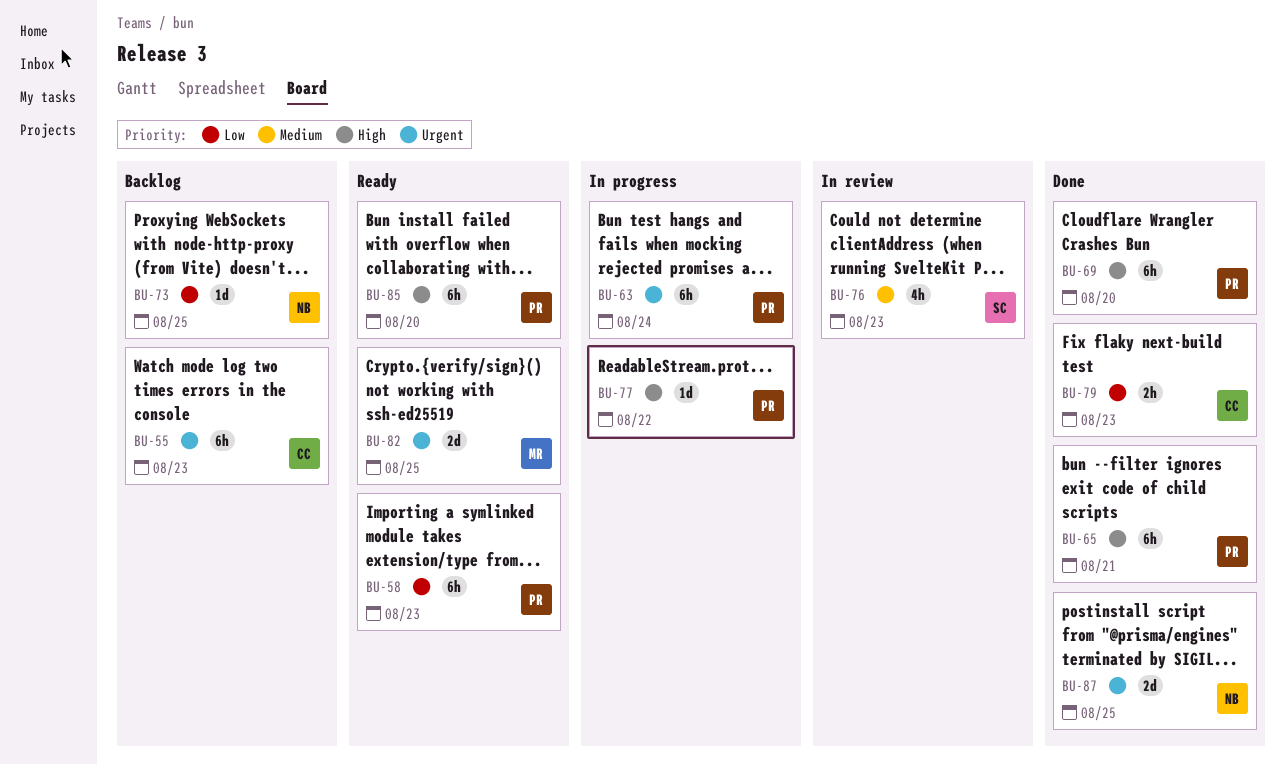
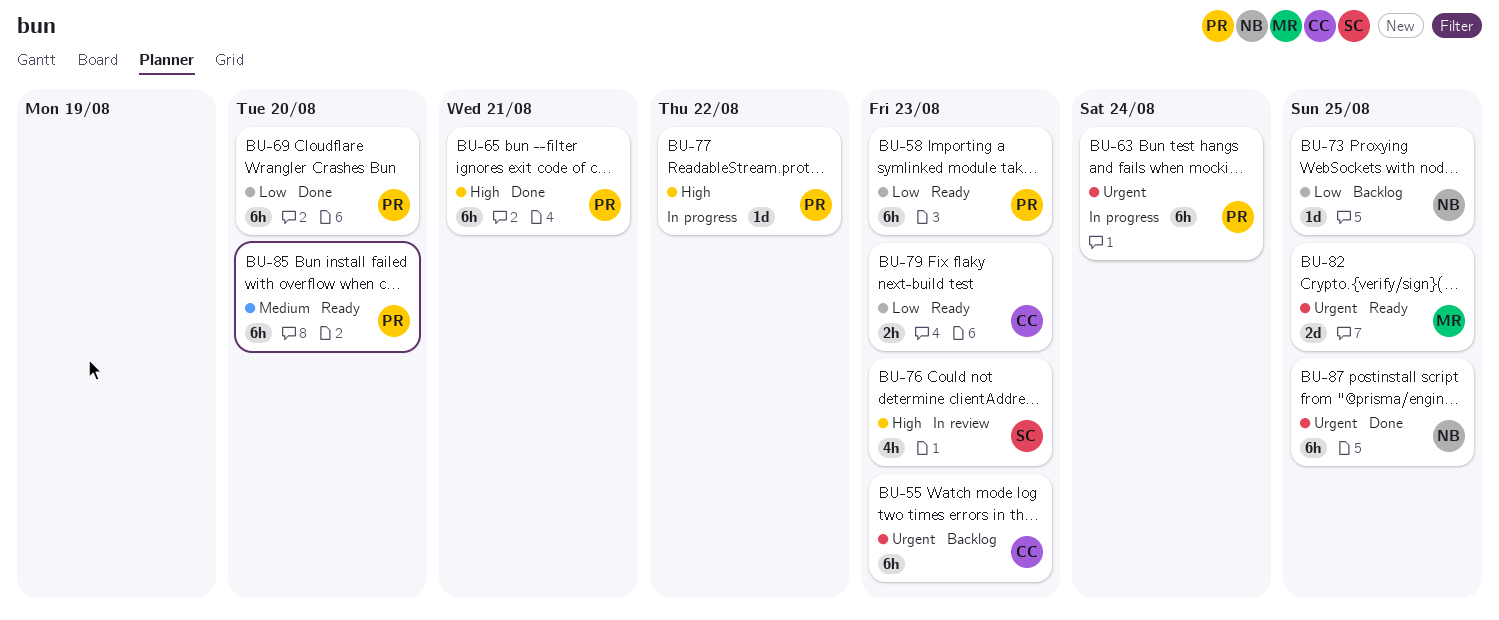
BU-69, priority: High -> Low
BU-76, priority: Medium -> High
BU-79, status: Done -> Ready
BU-85, priority: High -> Medium
BU-87, estimate: 2d -> 6h

